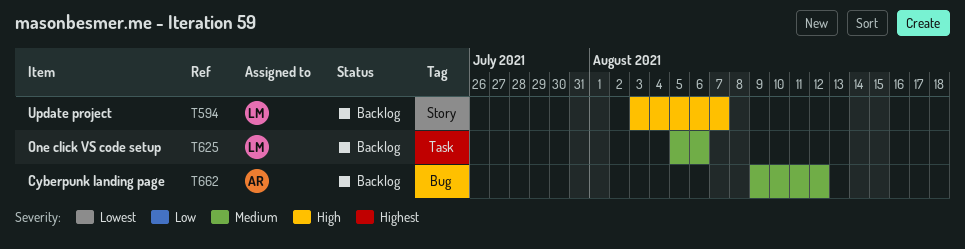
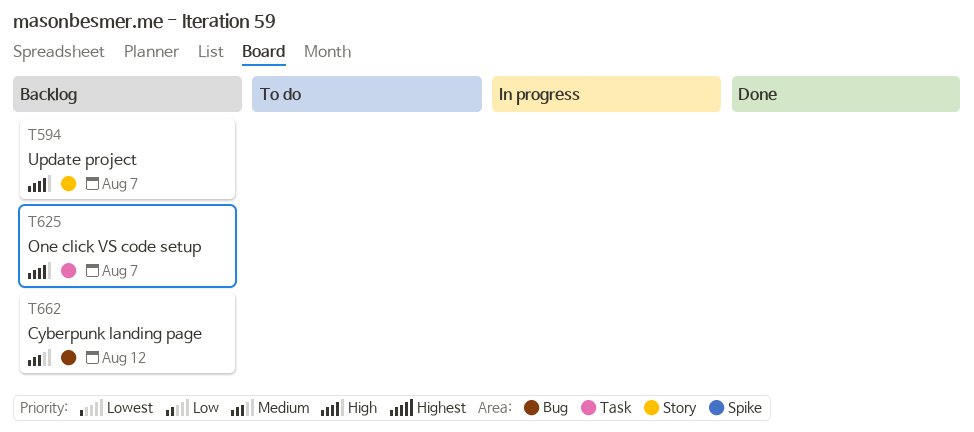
T625, priority: Medium -> High
T625, due: Aug 6 -> Aug 7

